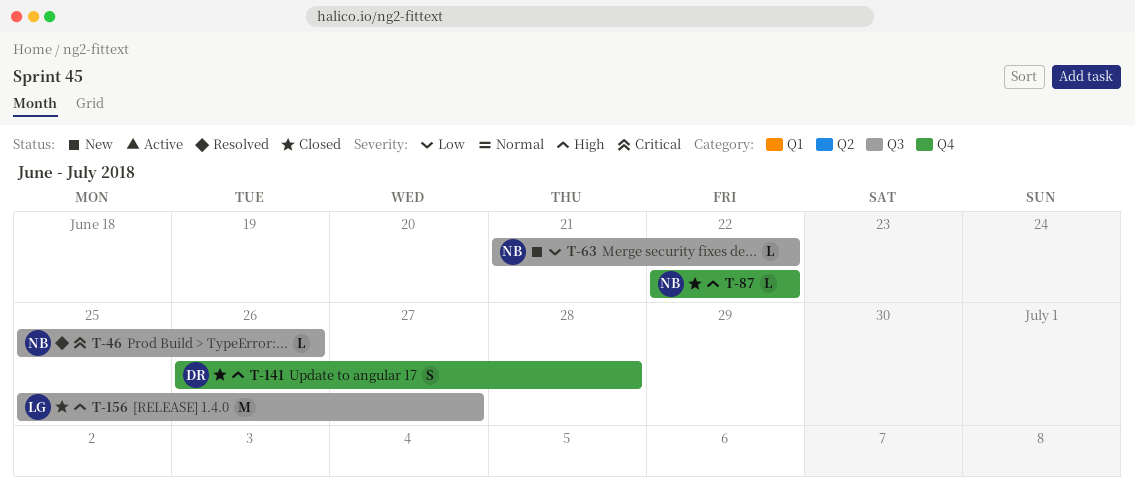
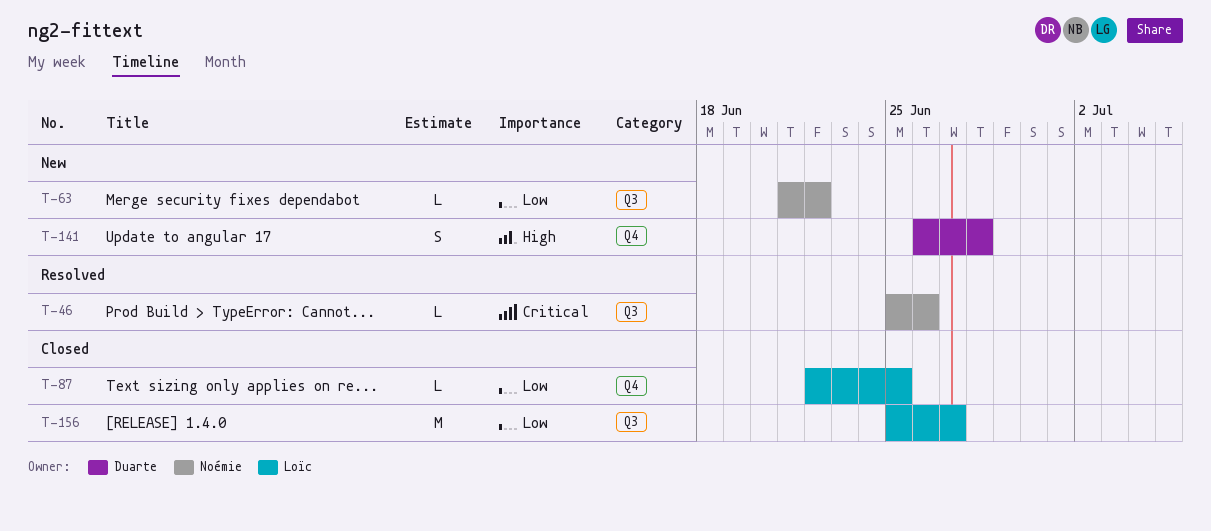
T-87, owner: Noémie -> Loïc
T-87, priority: High -> Low
T-87, due: Jun 22 -> Jun 25
T-141, status: Closed -> New
T-156, priority: High -> Low

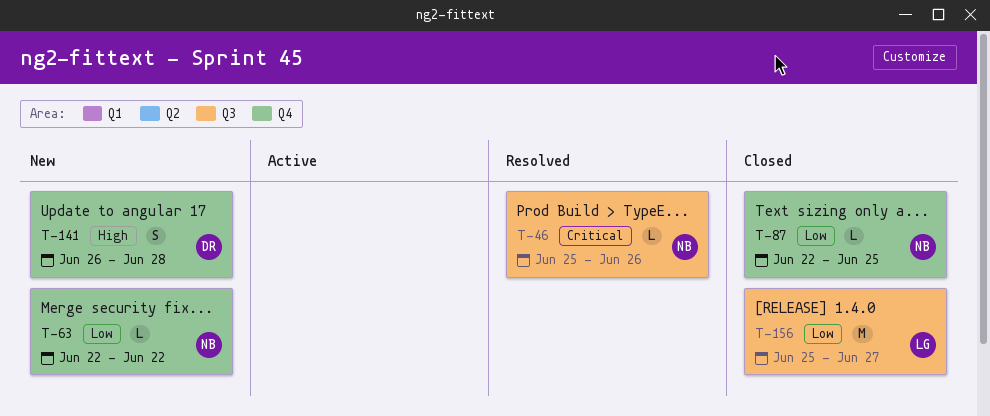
T-63, label: Q3 -> Q4
T-63, start: Jun 21 -> Jun 22
T-87, owner: Loïc -> Noémie

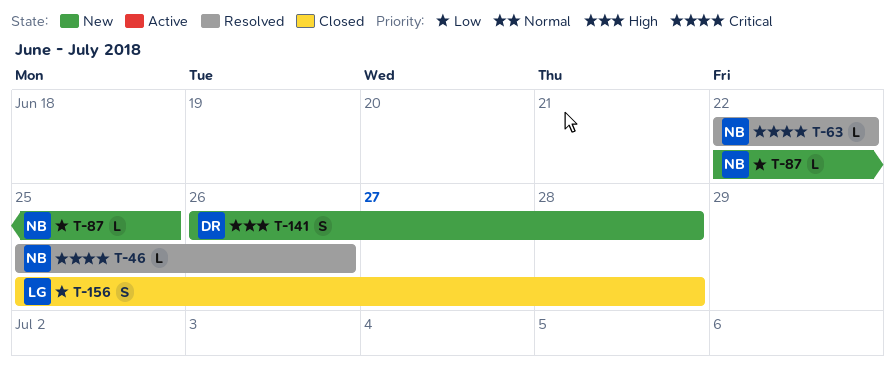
T-63, status: New -> Resolved
T-63, priority: Low -> Critical
T-87, status: Closed -> New
T-156, estimate: M -> S
T-156, due: Jun 27 -> Jun 28

